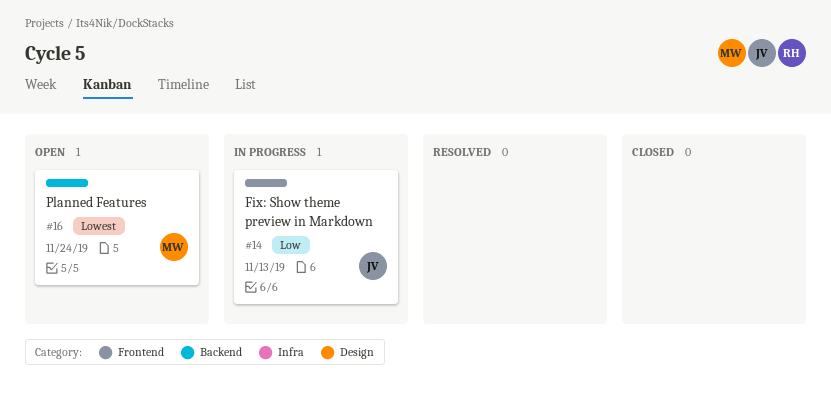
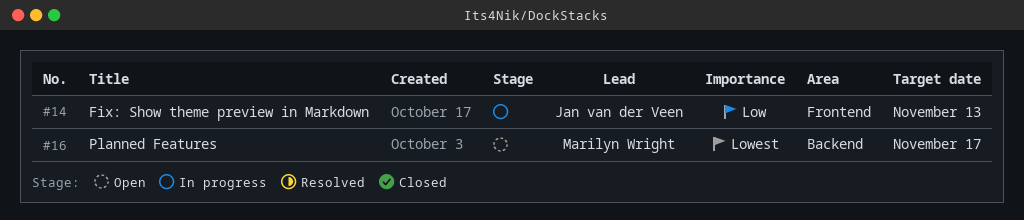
#16, due: Nov 24 -> Nov 17

